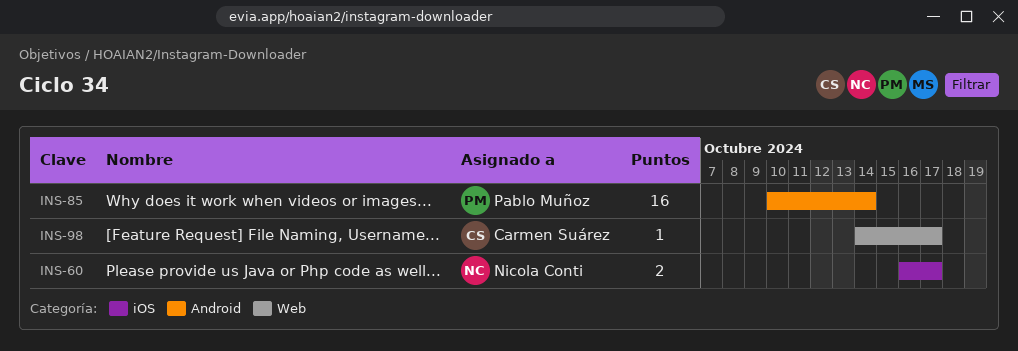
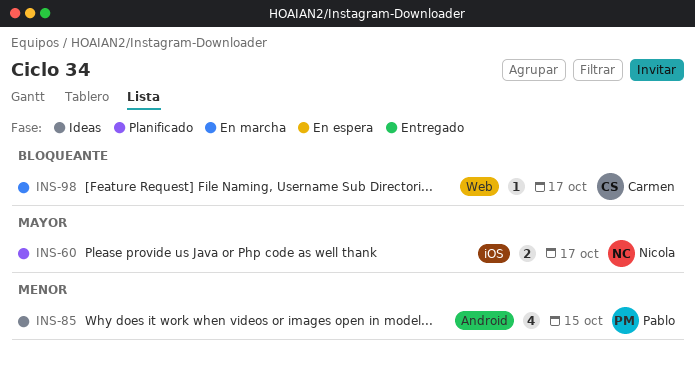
INS-85, estimate: 16 -> 4
INS-85, due: Oct 14 -> Oct 15

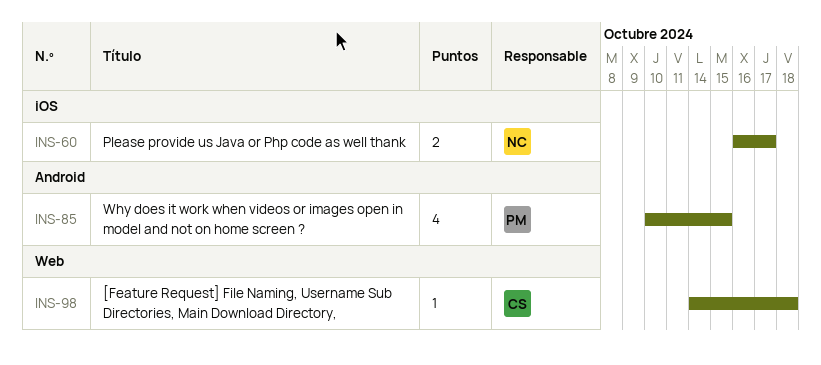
INS-98, due: Oct 17 -> Oct 18

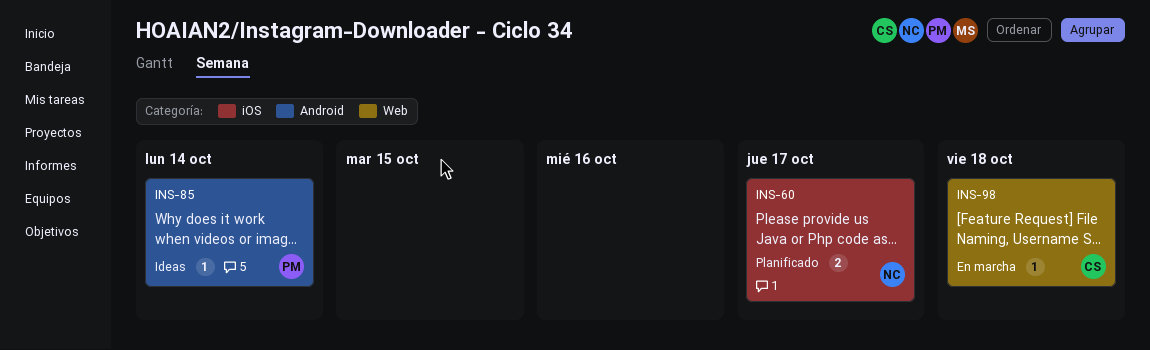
INS-85, estimate: 4 -> 1
INS-85, due: Oct 15 -> Oct 14

